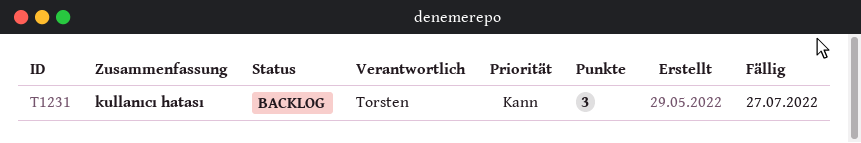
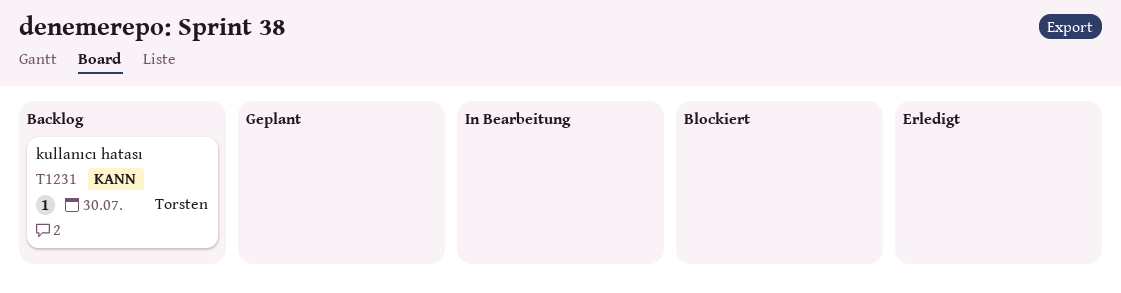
T1231, estimate: 3 -> 1
T1231, due: Jul 27 -> Jul 30

